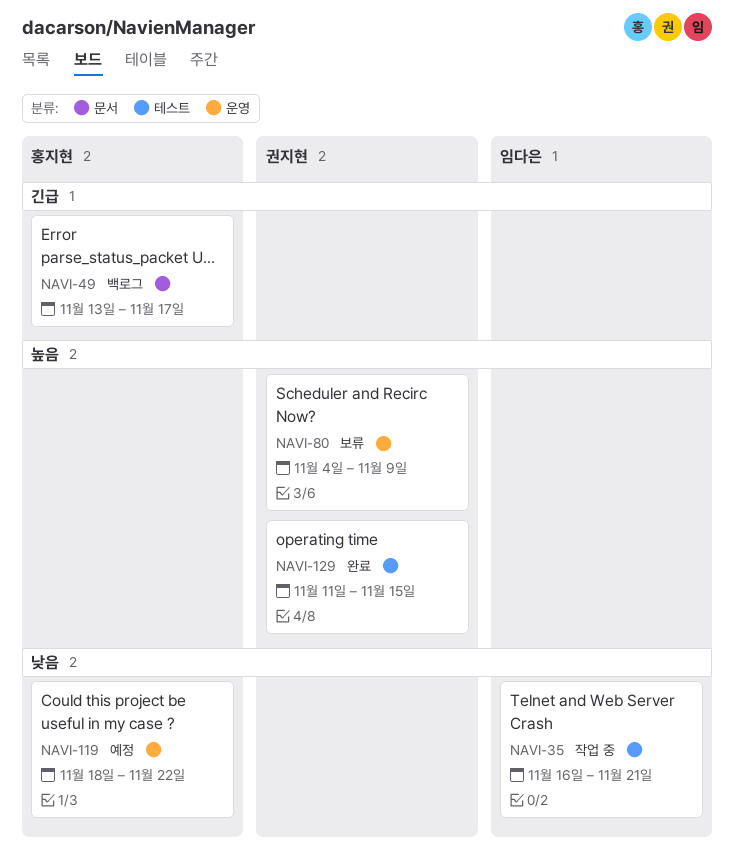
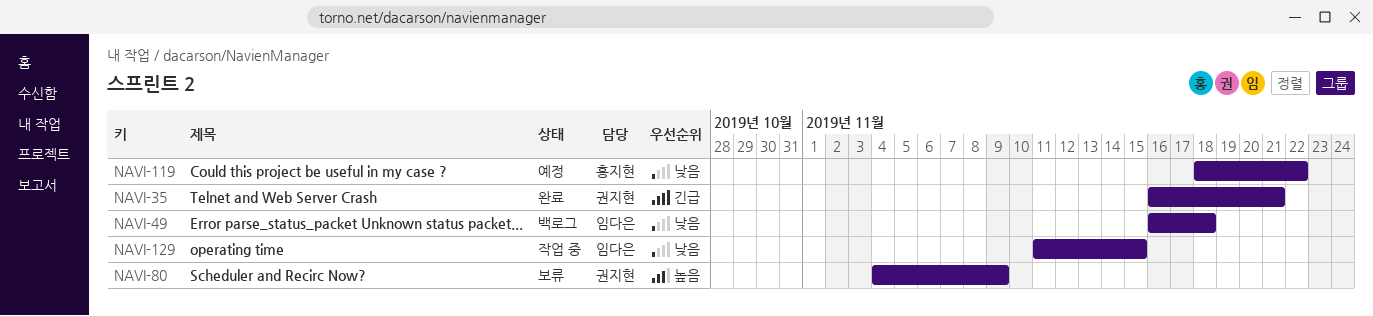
NAVI-35, status: 작업 중 -> 완료
NAVI-35, owner: 임다은 -> 권지현
NAVI-35, priority: 낮음 -> 긴급
NAVI-49, owner: 홍지현 -> 임다은
NAVI-49, priority: 긴급 -> 낮음
NAVI-49, start: Nov 13 -> Nov 16
NAVI-49, due: Nov 17 -> Nov 18
NAVI-129, status: 완료 -> 작업 중
NAVI-129, owner: 권지현 -> 임다은
NAVI-129, priority: 높음 -> 낮음

